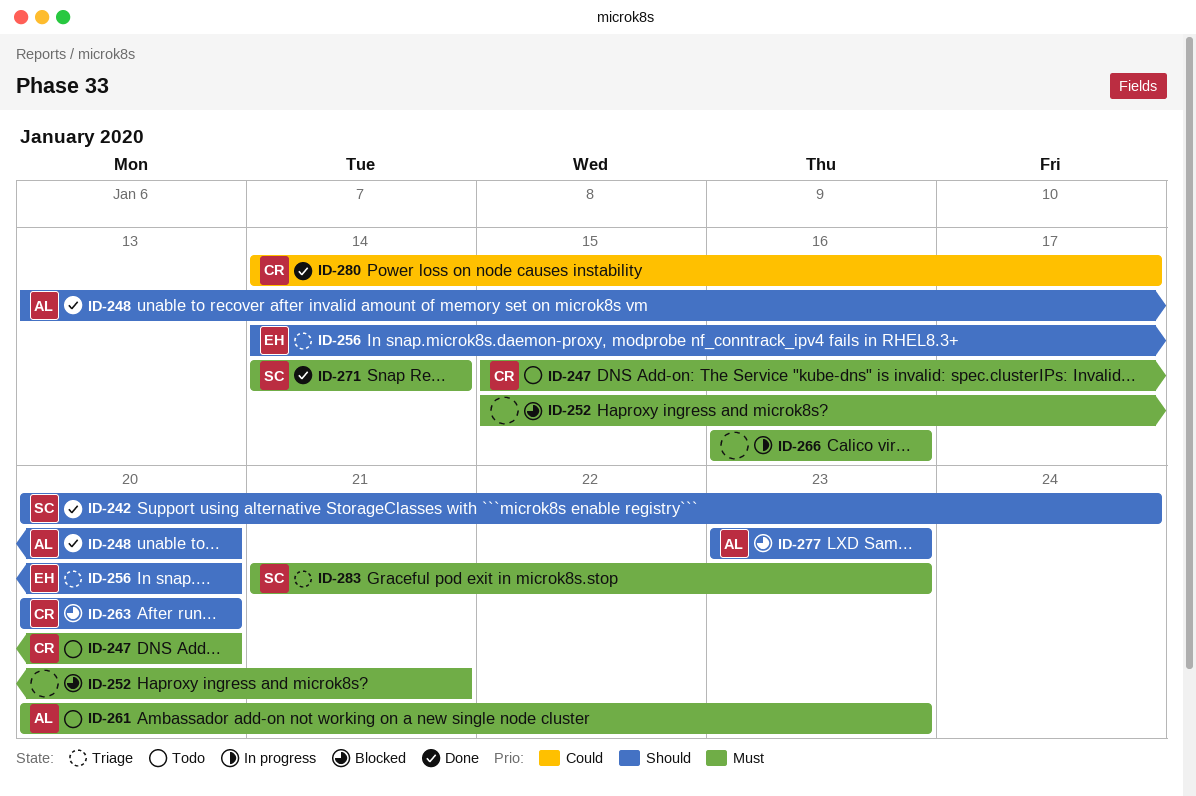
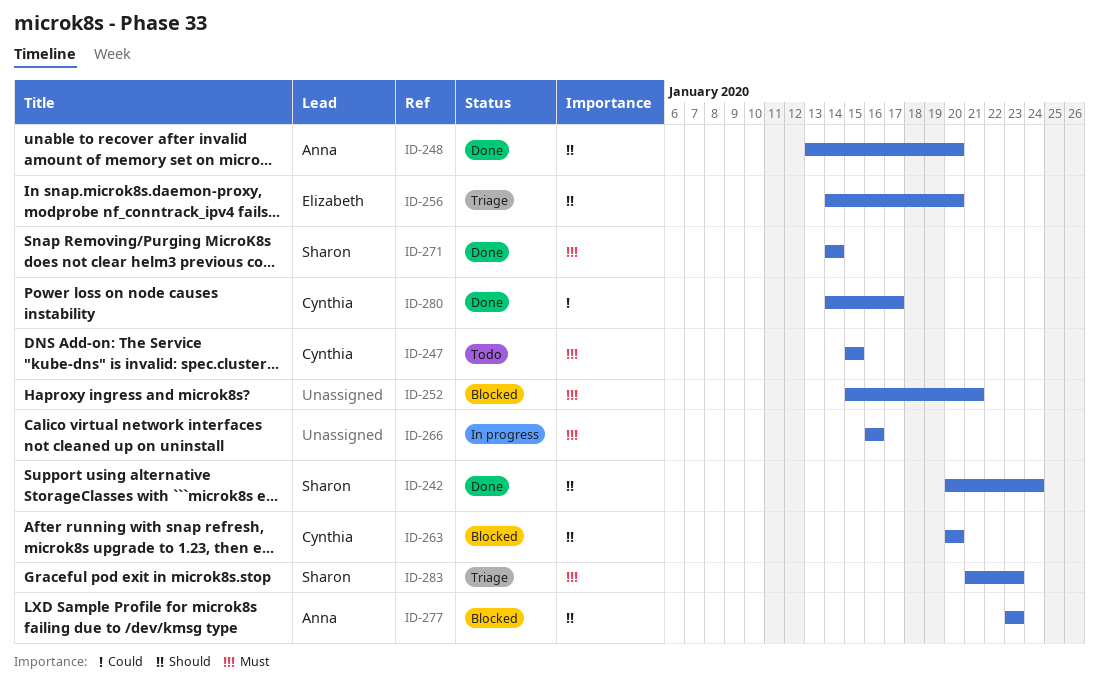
ID-247, due: Jan 20 -> Jan 15
ID-261: present -> none

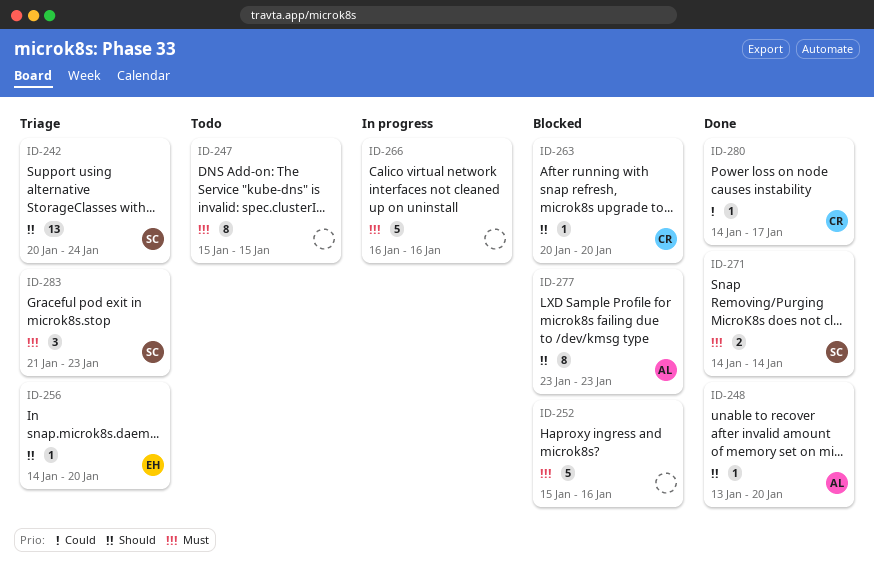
ID-242, status: Done -> Triage
ID-247, owner: Cynthia -> none
ID-252, due: Jan 21 -> Jan 16

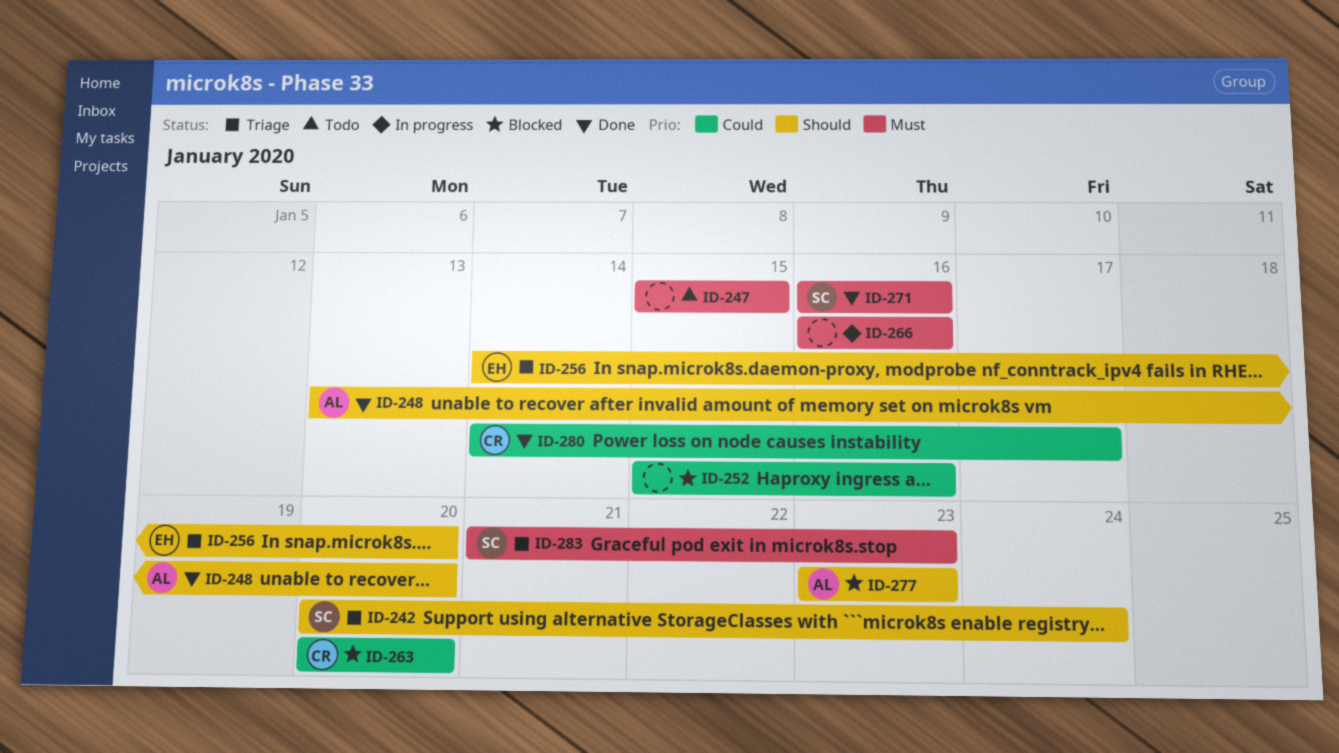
ID-252, priority: Must -> Could
ID-263, priority: Should -> Could
ID-271, start: Jan 14 -> Jan 16
ID-271, due: Jan 14 -> Jan 16

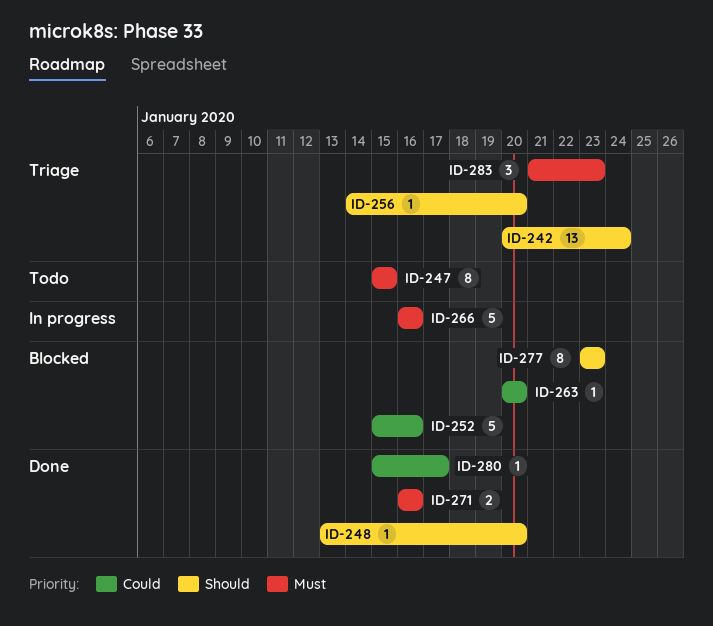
ID-280, start: Jan 14 -> Jan 15

